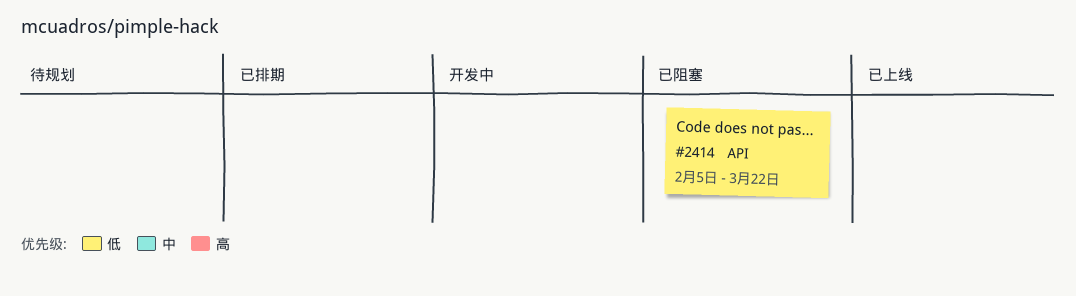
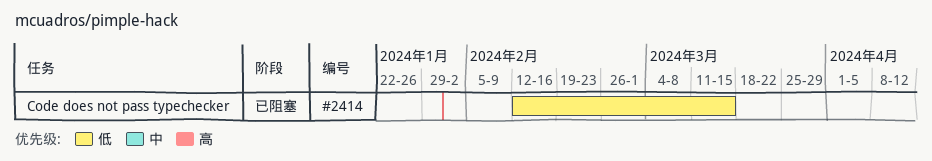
#2414, start: Feb 5 -> Feb 12
#2414, due: Mar 22 -> Mar 15

